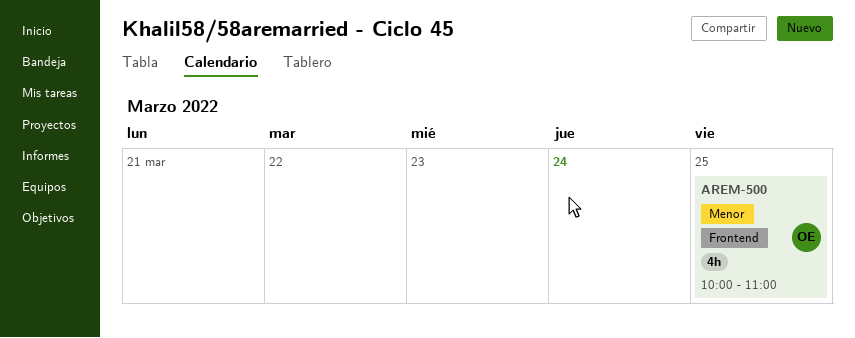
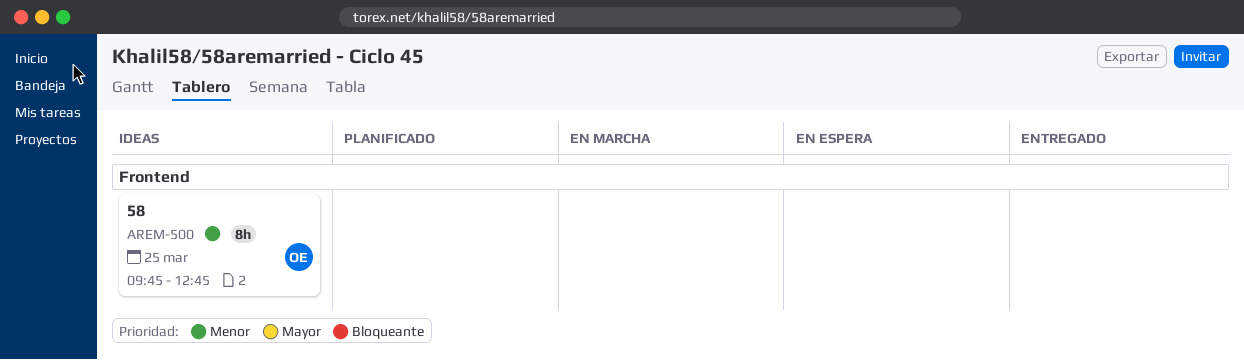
AREM-500, estimate: 4h -> 8h
AREM-500, begins: 10:00 -> 09:45
AREM-500, ends: 11:00 -> 12:45

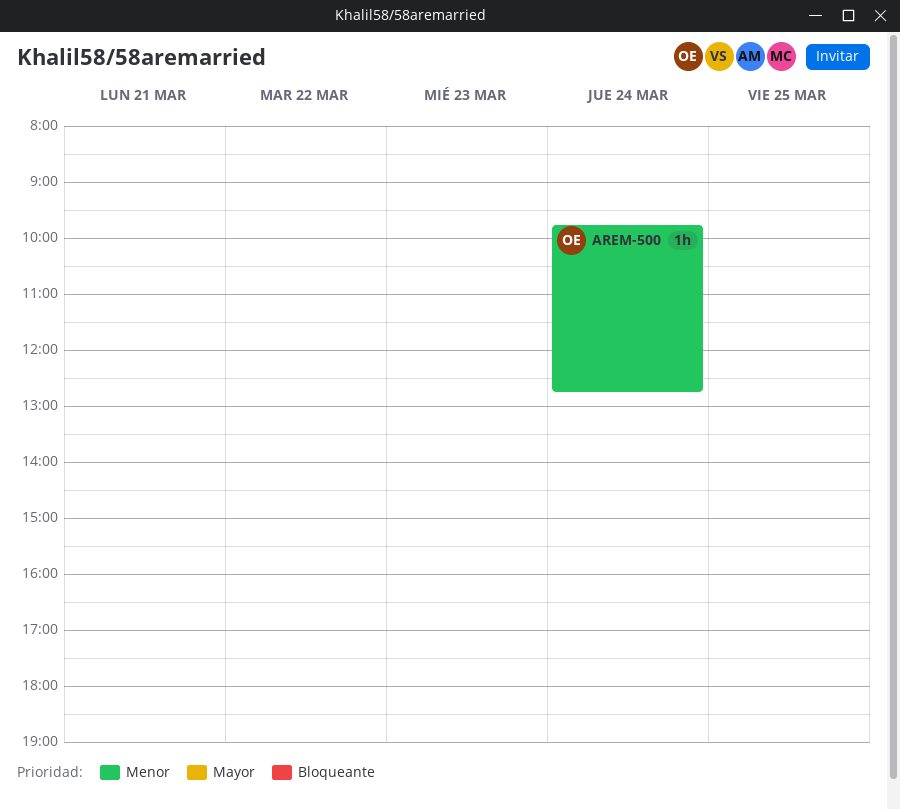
AREM-500, estimate: 8h -> 1h
AREM-500, day: Mar 25 -> Mar 24

